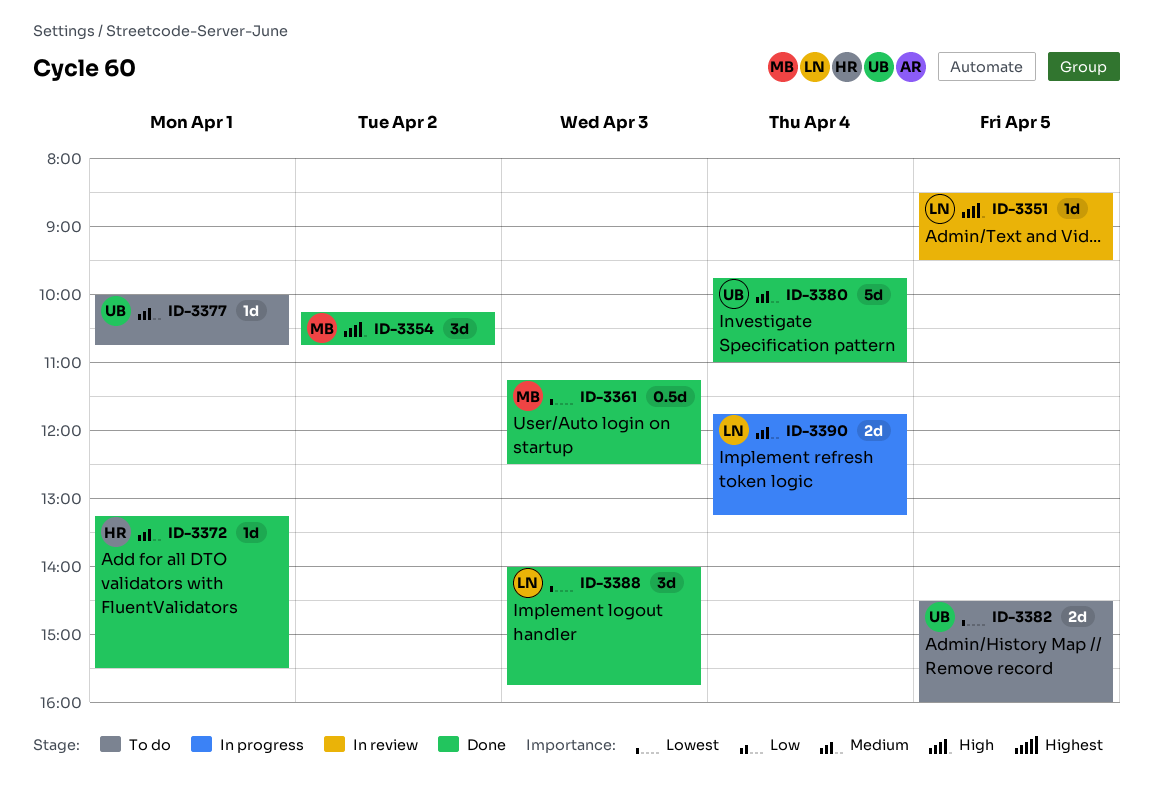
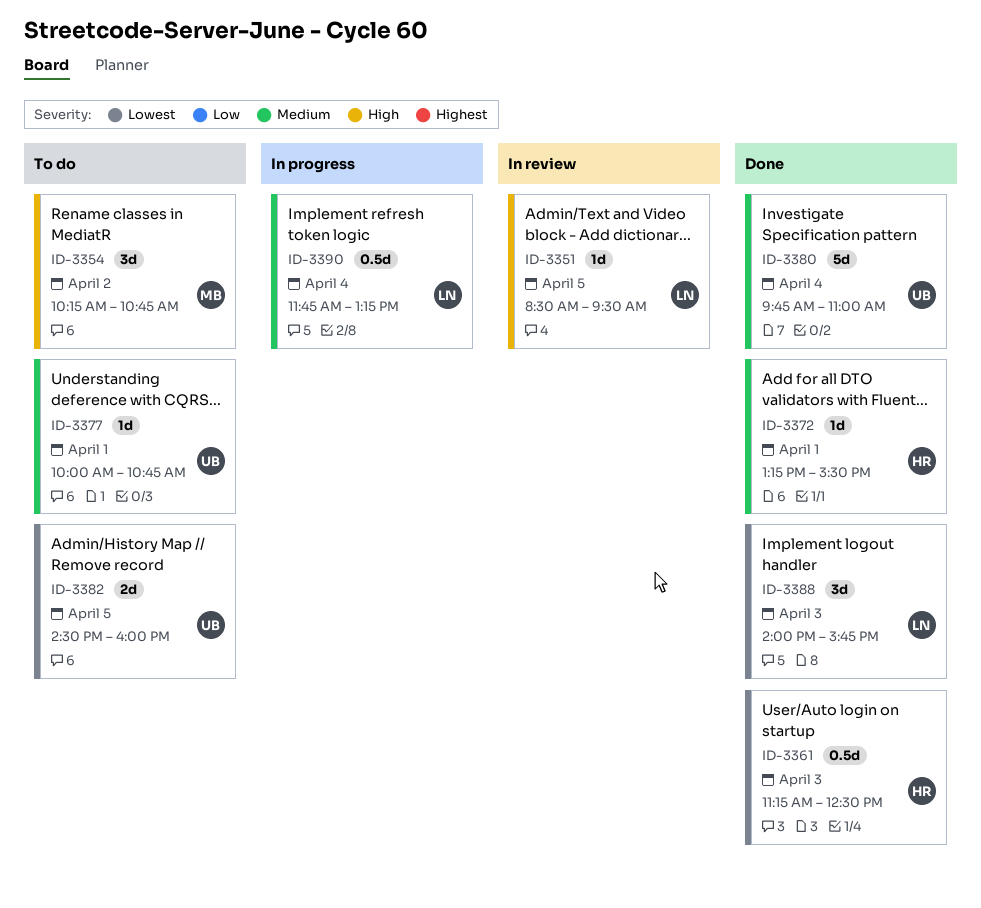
ID-3354, status: Done -> To do
ID-3361, owner: MB -> HR
ID-3390, estimate: 2d -> 0.5d

